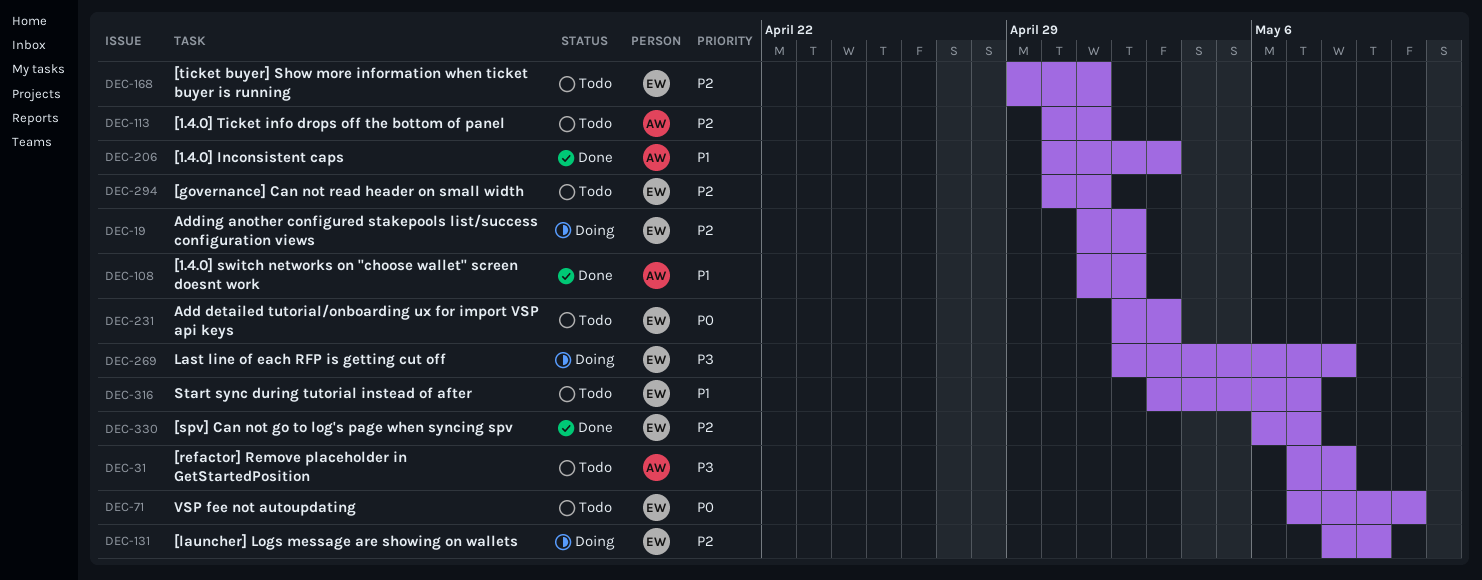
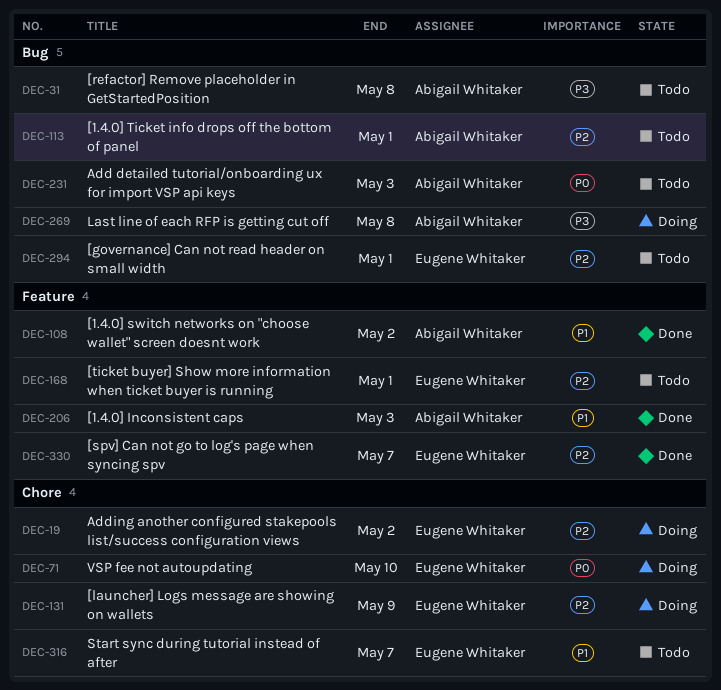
DEC-71, status: Todo -> Doing
DEC-231, owner: Eugene Whitaker -> Abigail Whitaker
DEC-269, owner: Eugene Whitaker -> Abigail Whitaker

